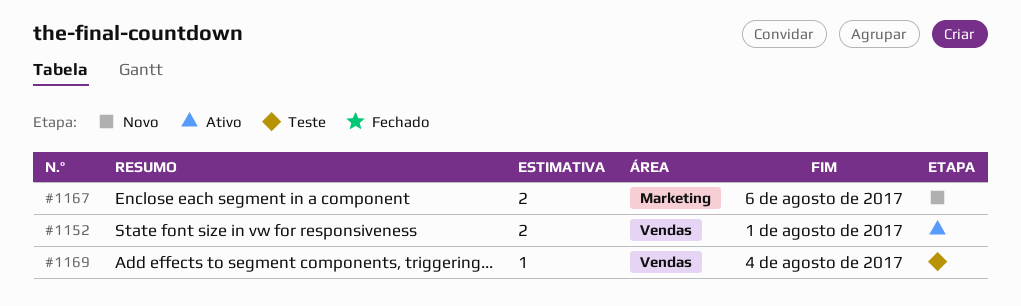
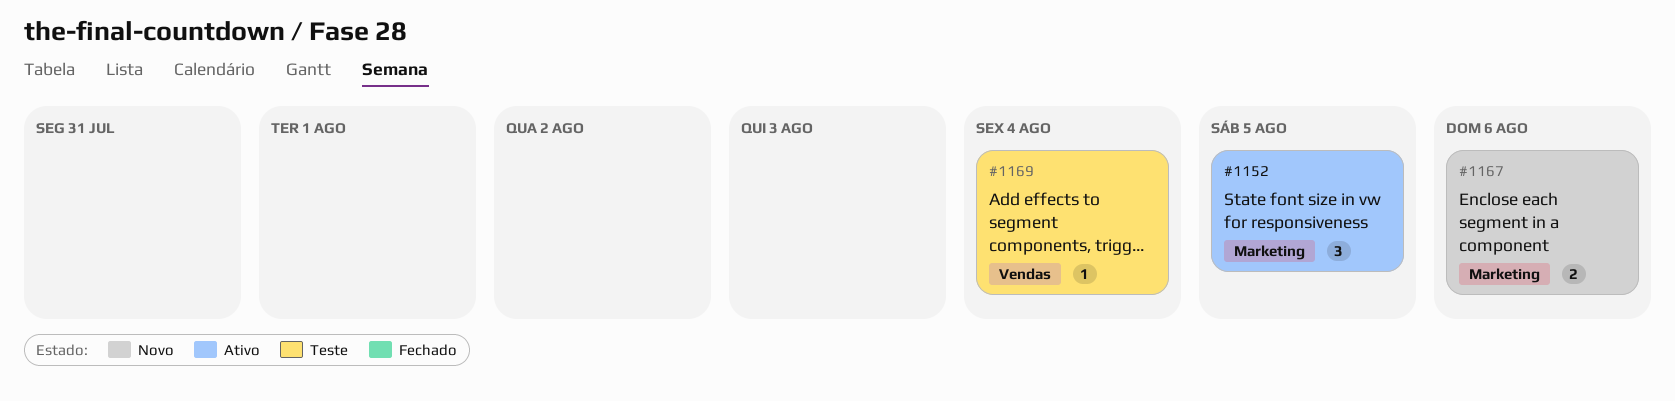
#1152, label: Vendas -> Marketing
#1152, estimate: 2 -> 3
#1152, due: Aug 1 -> Aug 5

